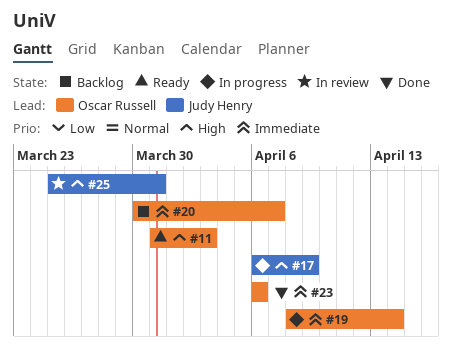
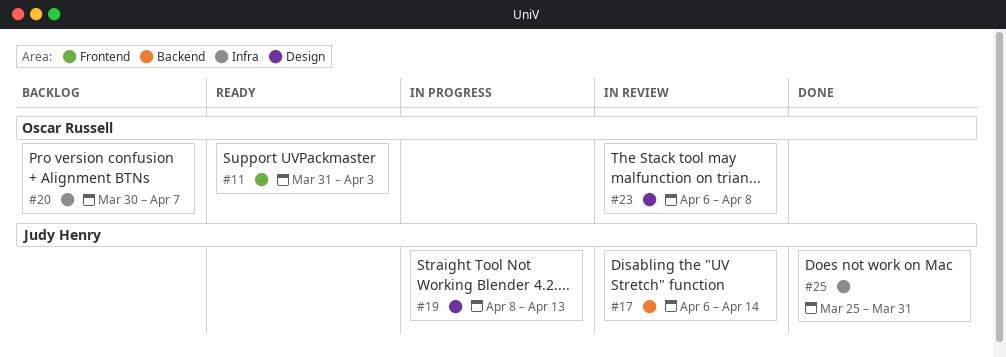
#17, status: In progress -> In review
#17, due: Apr 9 -> Apr 14
#19, owner: Oscar Russell -> Judy Henry
#19, due: Apr 14 -> Apr 13
#23, status: Done -> In review
#23, due: Apr 6 -> Apr 8
#25, status: In review -> Done

